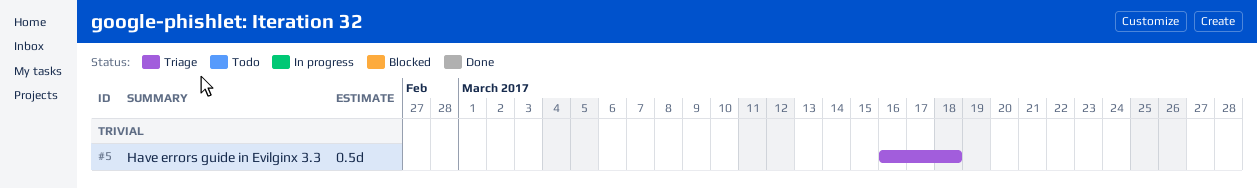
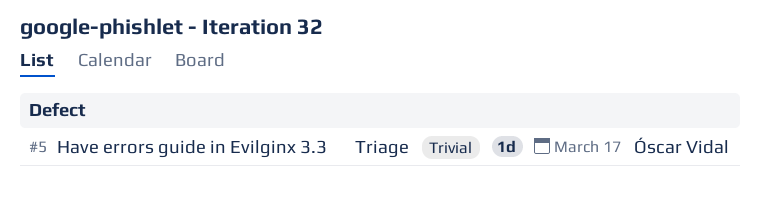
#5, estimate: 0.5d -> 1d
#5, due: Mar 18 -> Mar 17

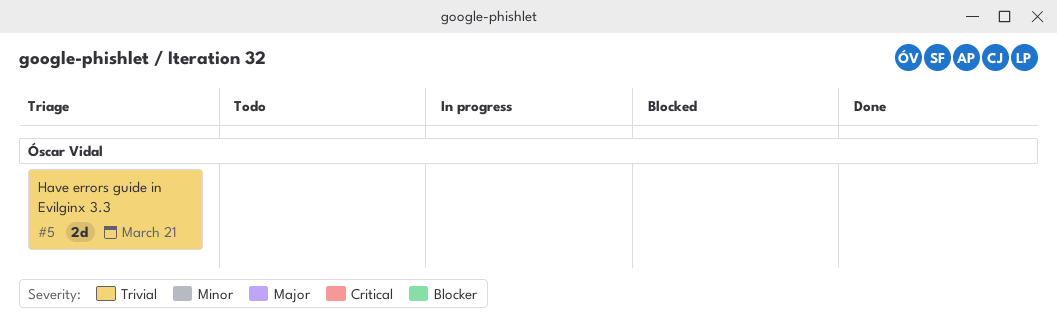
#5, estimate: 1d -> 2d
#5, due: Mar 17 -> Mar 21

